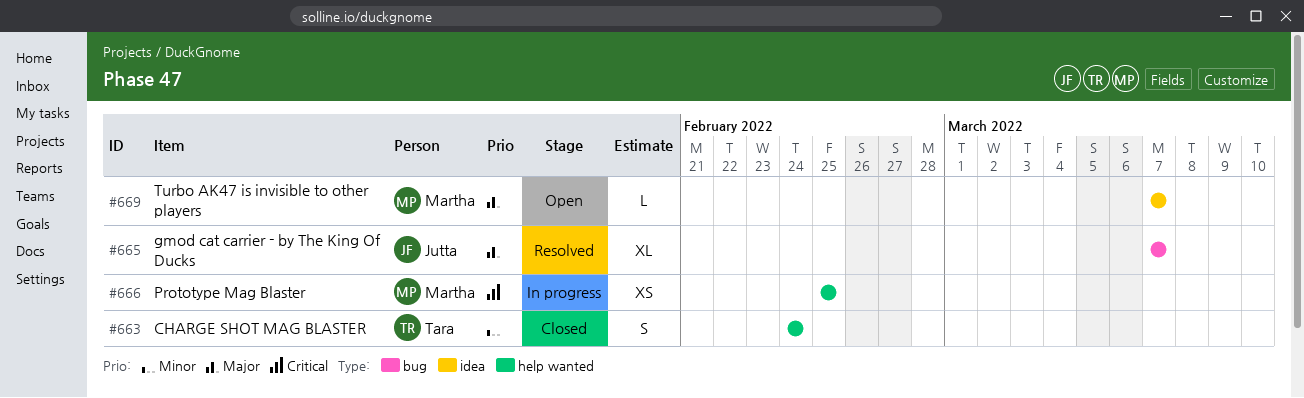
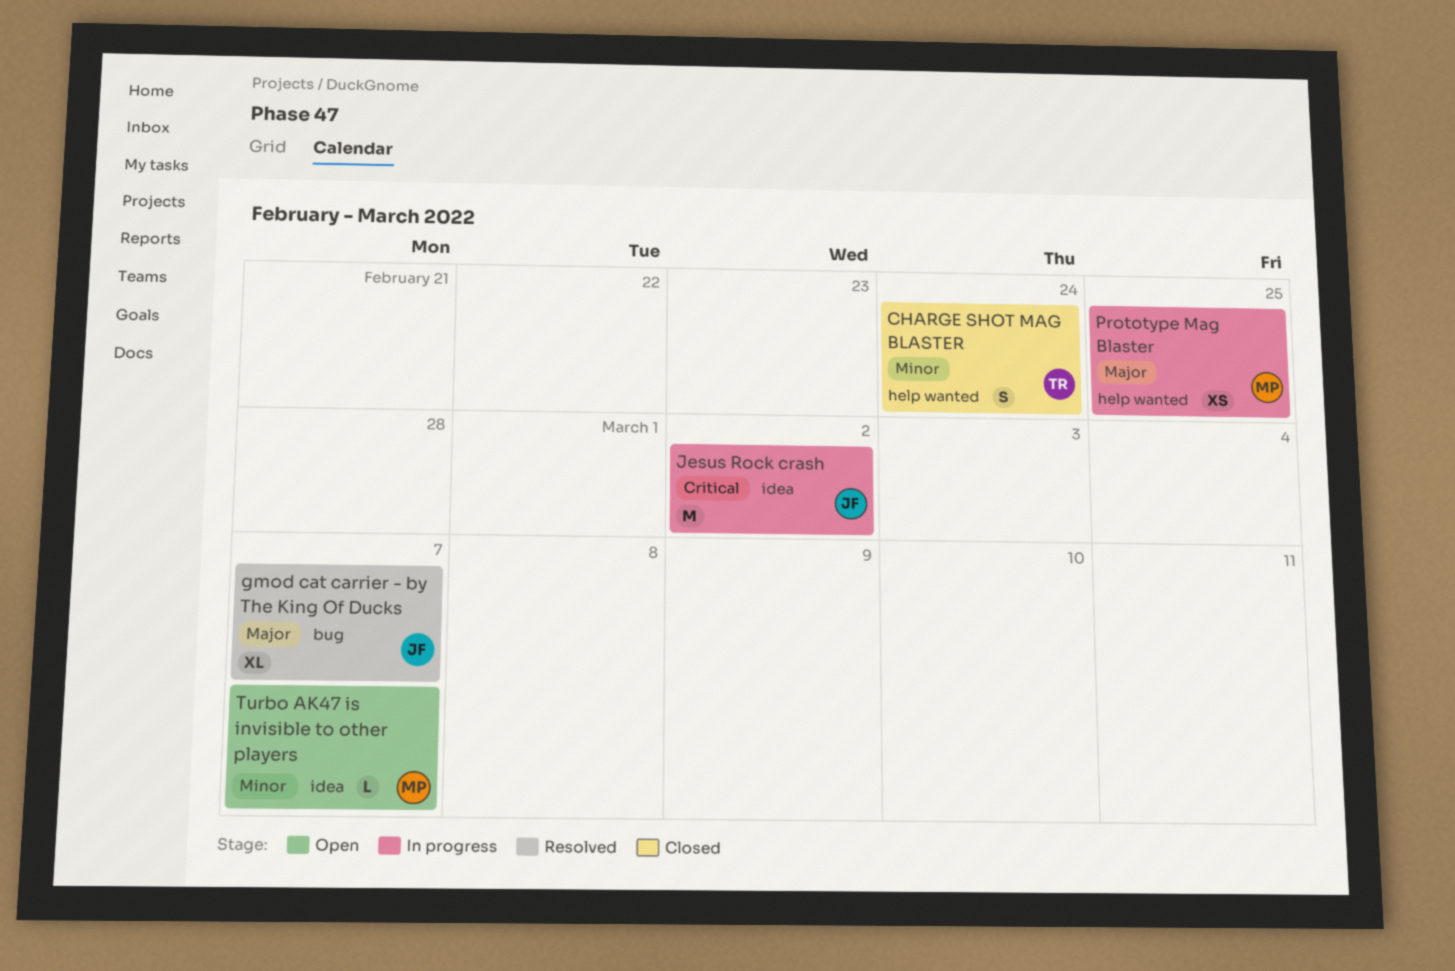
Jesus Rock crash: none -> present
Prototype Mag Blaster, priority: Critical -> Major
Turbo AK47 is invisible to other players, priority: Major -> Minor

